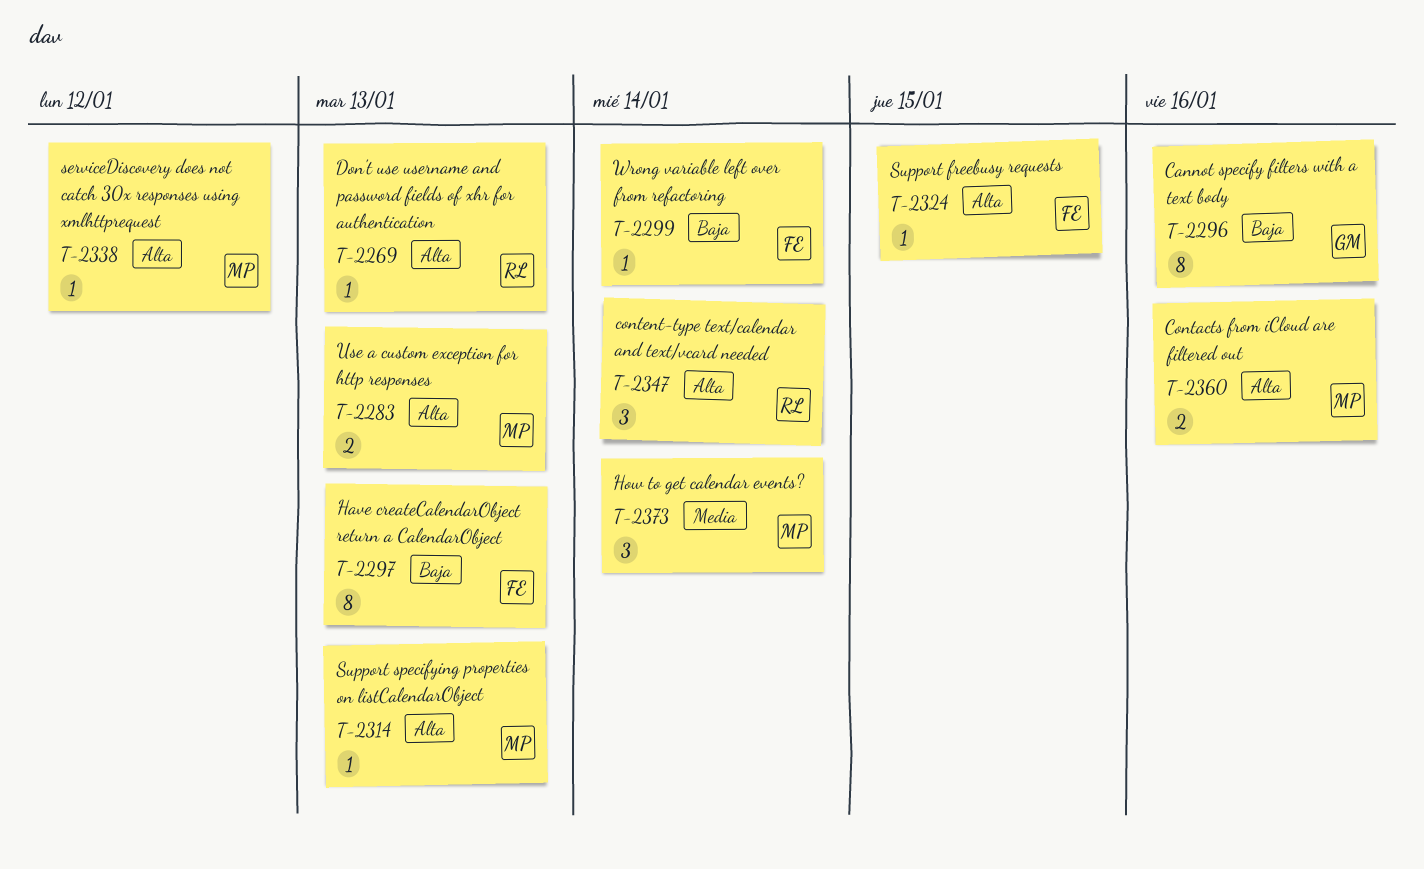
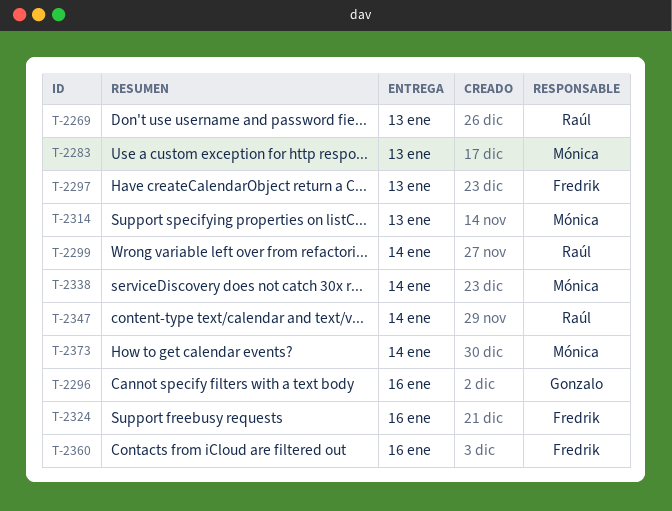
T-2299, owner: Fredrik -> Raúl
T-2324, due: Jan 15 -> Jan 16
T-2338, due: Jan 12 -> Jan 14
T-2360, owner: Mónica -> Fredrik

